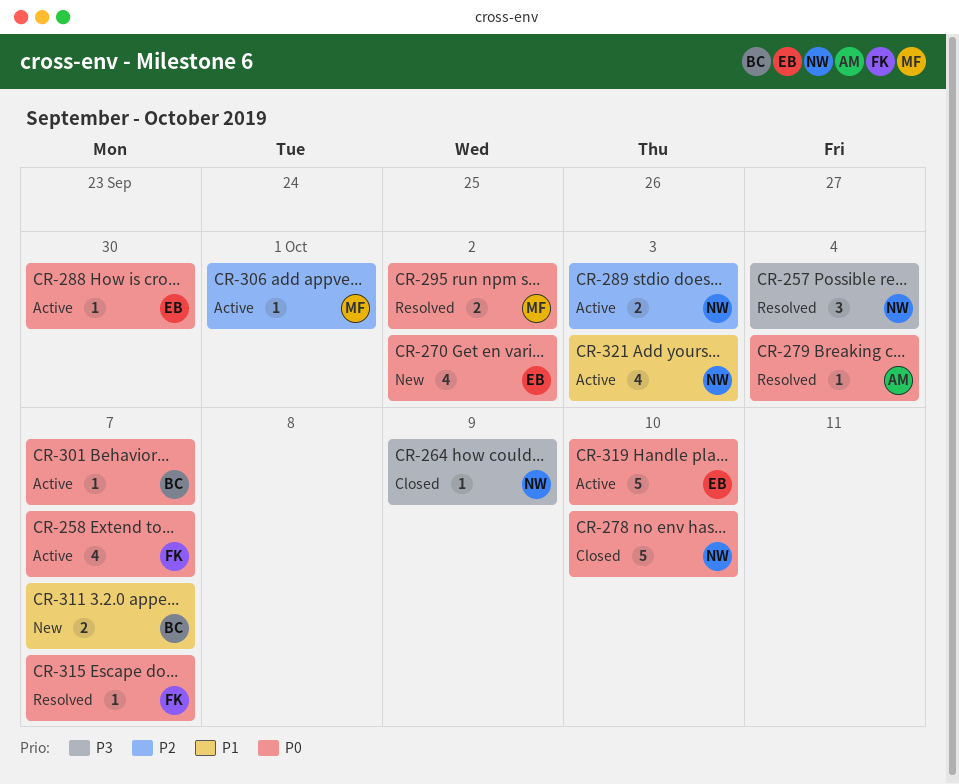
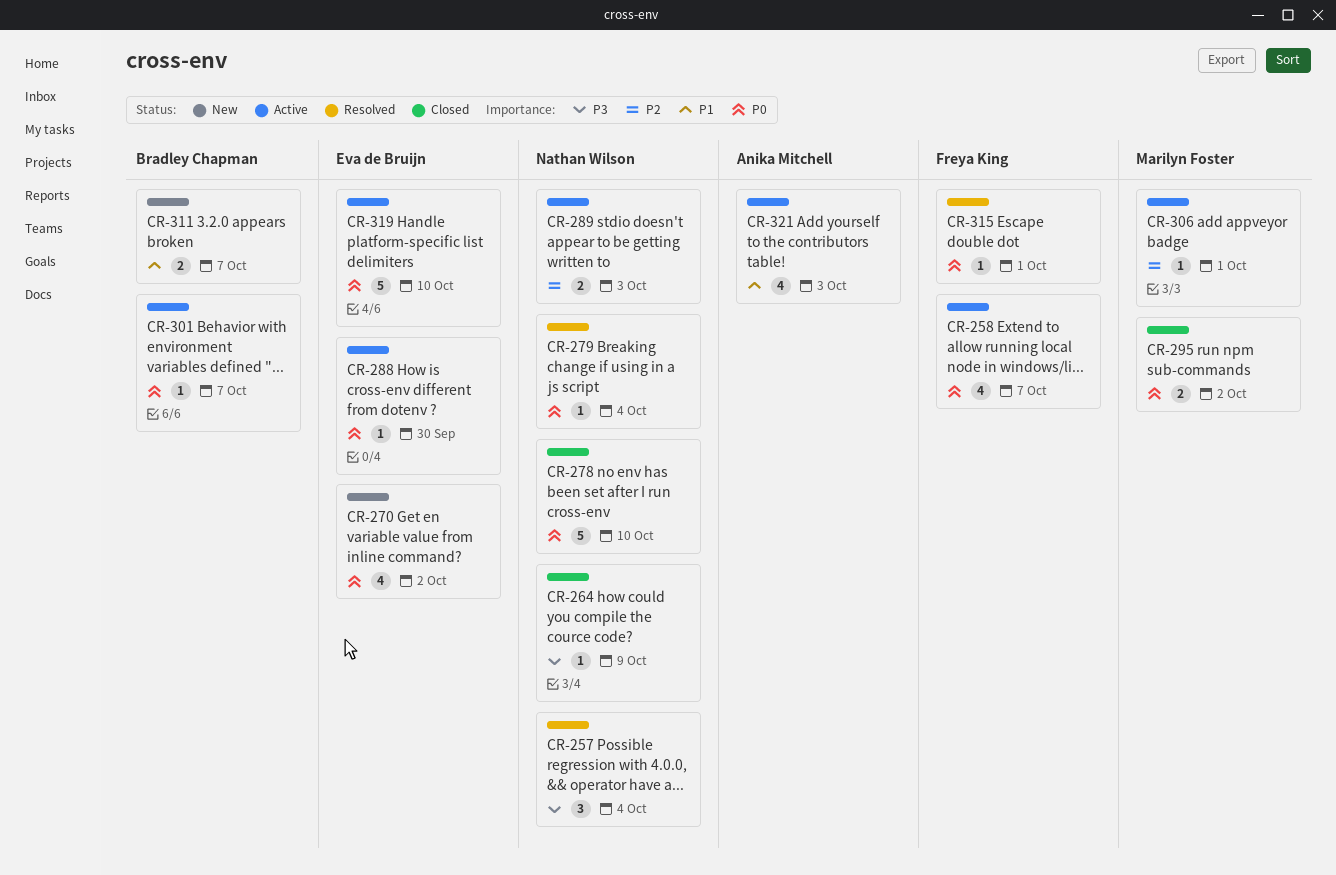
CR-279, owner: Anika Mitchell -> Nathan Wilson
CR-295, status: Resolved -> Closed
CR-315, due: Oct 7 -> Oct 1
CR-321, owner: Nathan Wilson -> Anika Mitchell

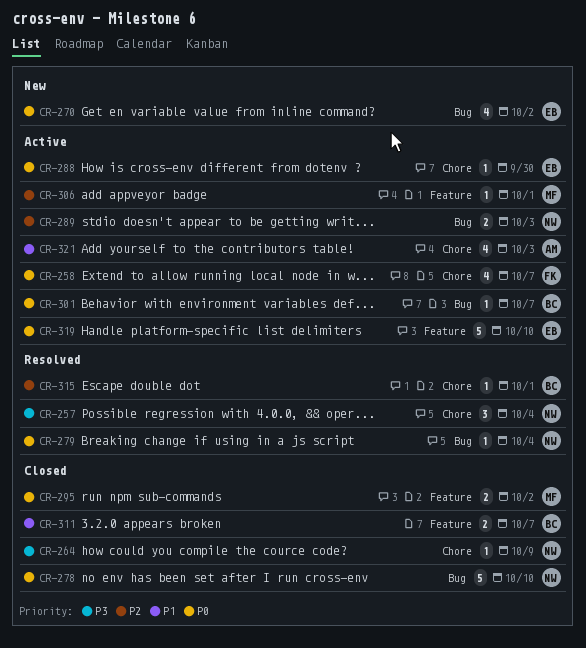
CR-311, status: New -> Closed
CR-315, owner: Freya King -> Bradley Chapman
CR-315, priority: P0 -> P2

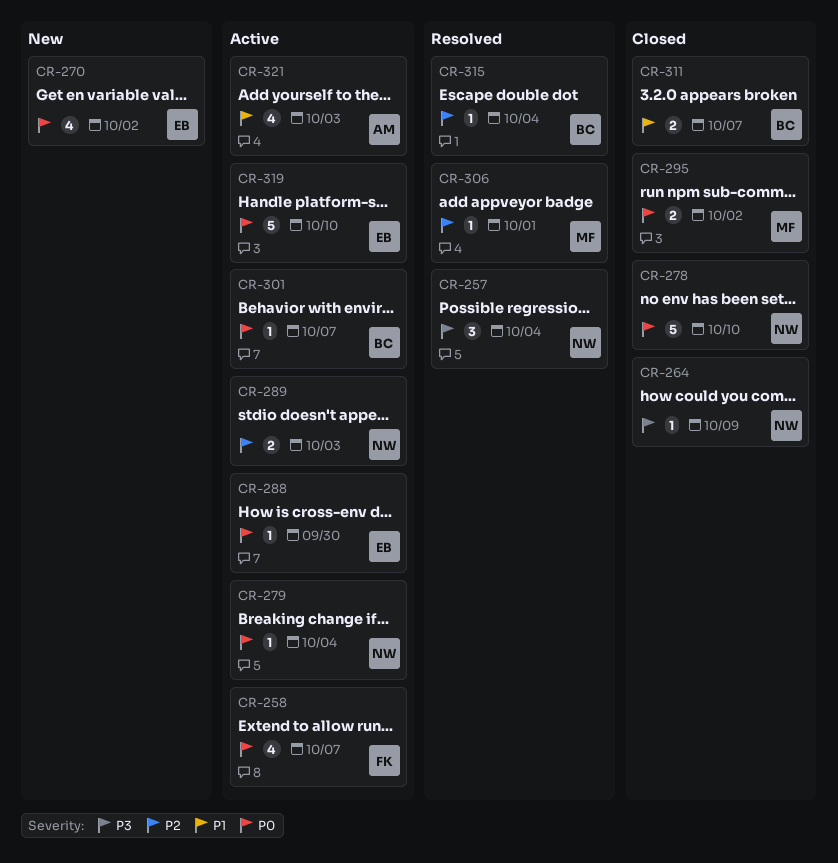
CR-279, status: Resolved -> Active
CR-306, status: Active -> Resolved
CR-315, due: Oct 1 -> Oct 4

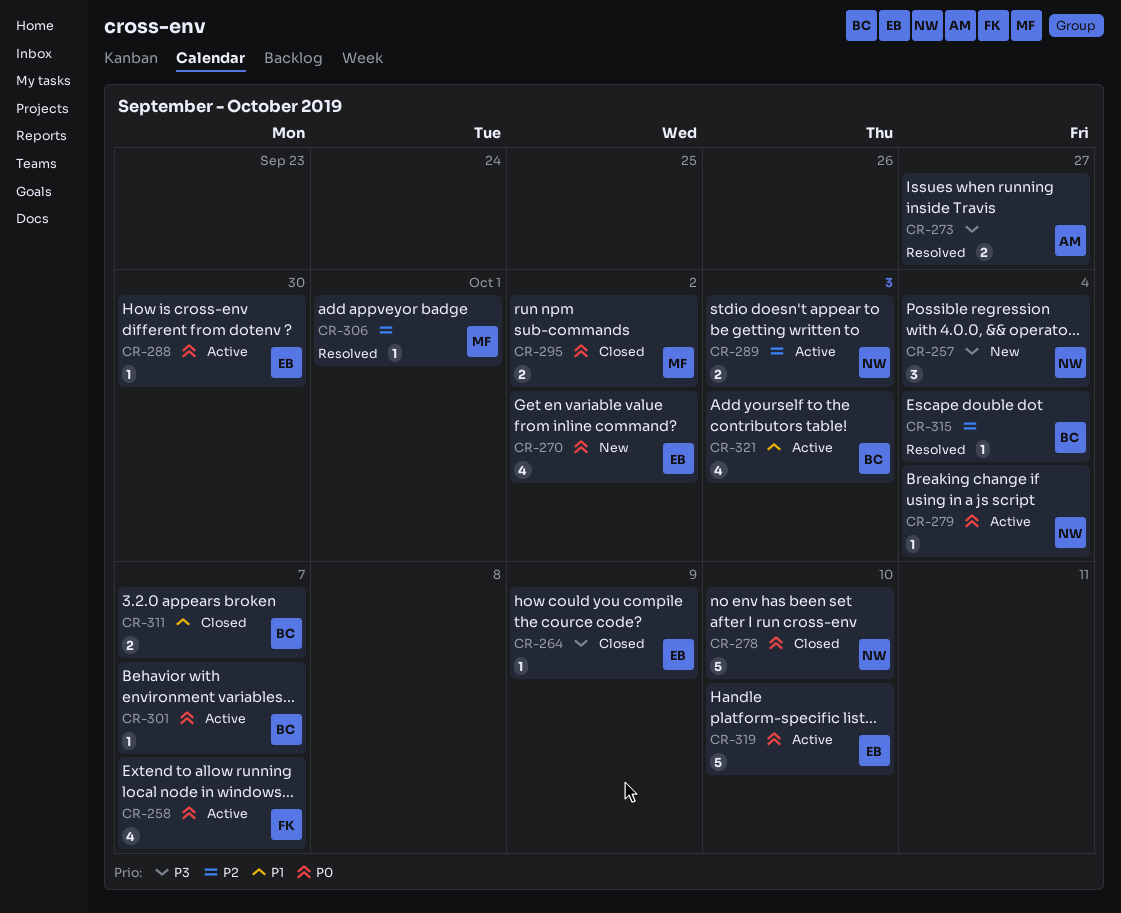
CR-257, status: Resolved -> New
CR-264, owner: NW -> EB
CR-273: none -> present
CR-321, owner: AM -> BC

